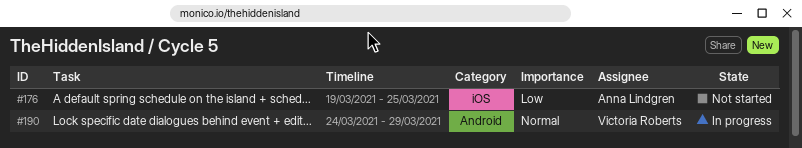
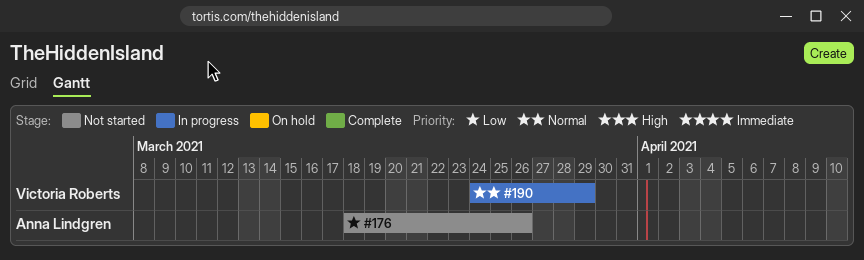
#176, start: Mar 19 -> Mar 18
#176, due: Mar 25 -> Mar 26

